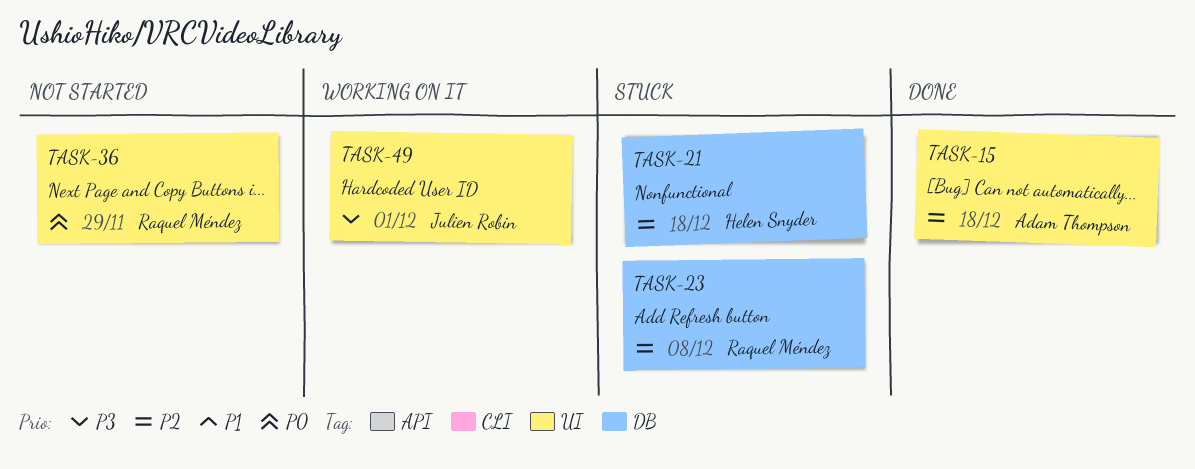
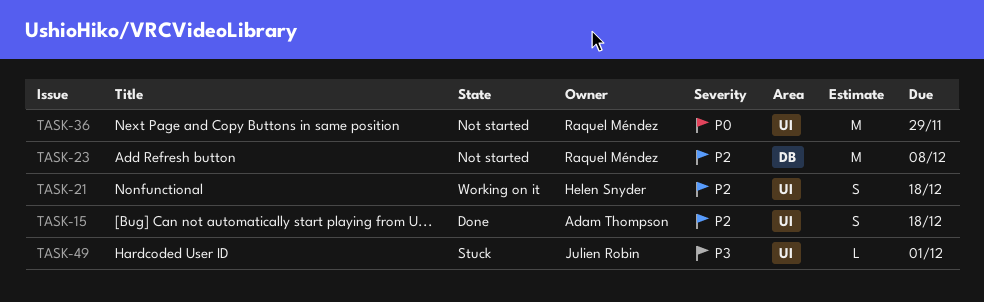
TASK-21, status: Stuck -> Working on it
TASK-21, label: DB -> UI
TASK-23, status: Stuck -> Not started
TASK-49, status: Working on it -> Stuck

